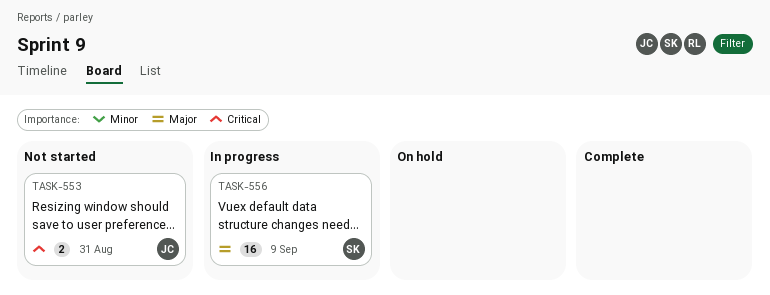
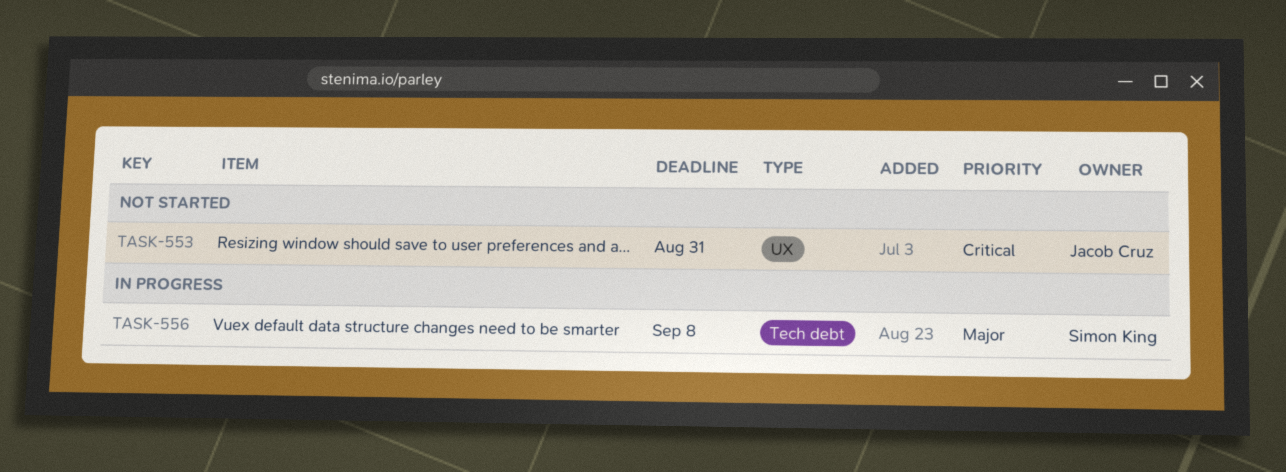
TASK-556, due: Sep 9 -> Sep 8

